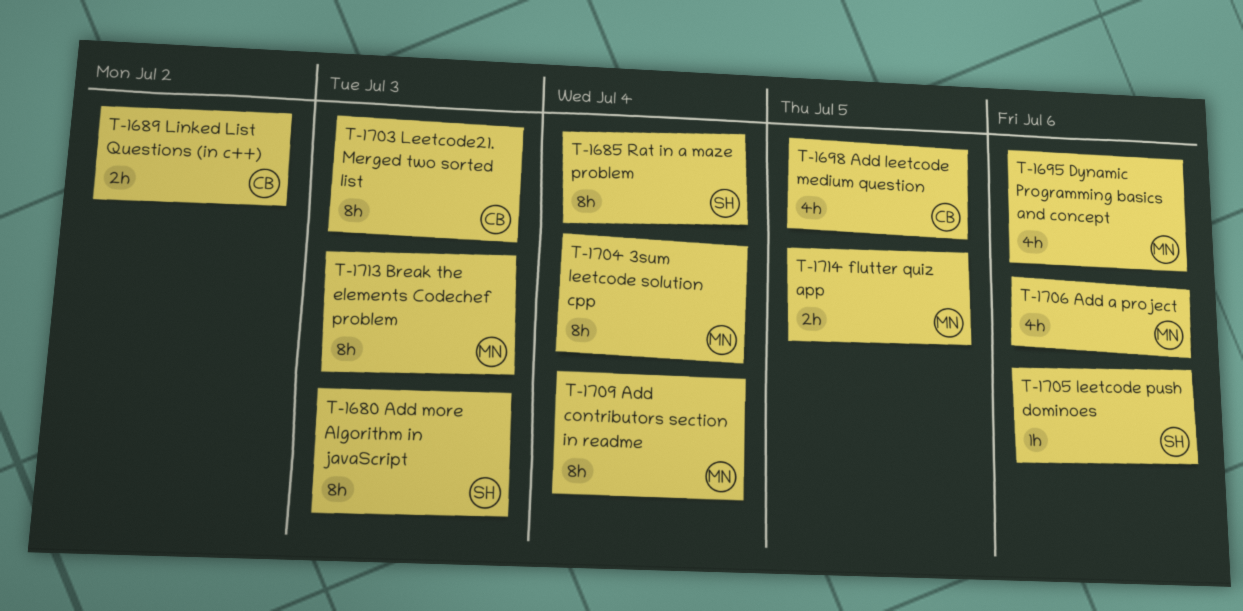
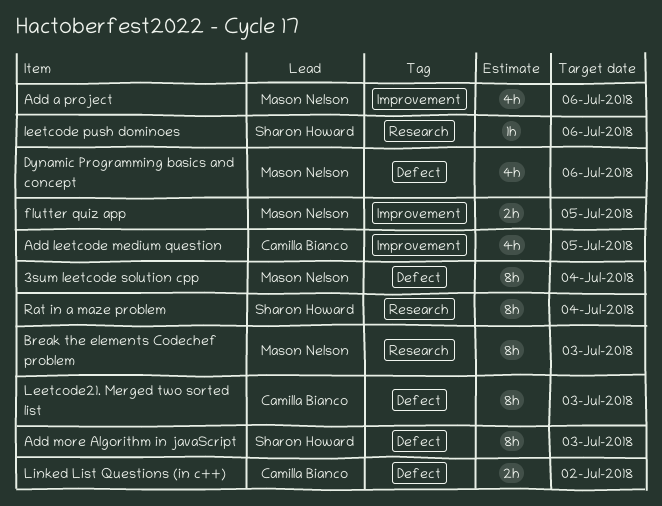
Add contributors section in readme: present -> none

